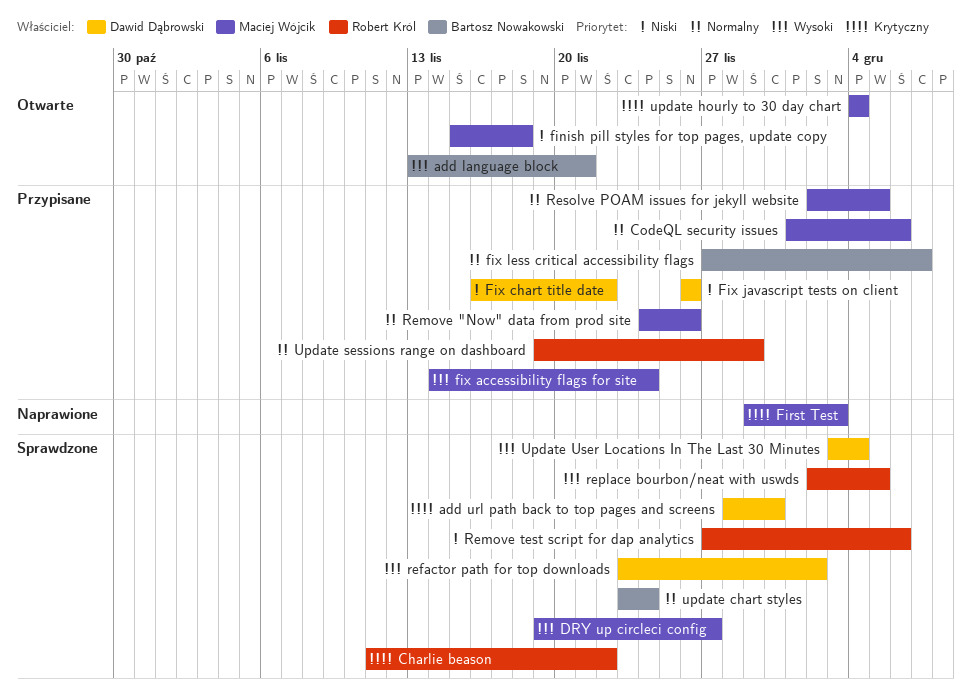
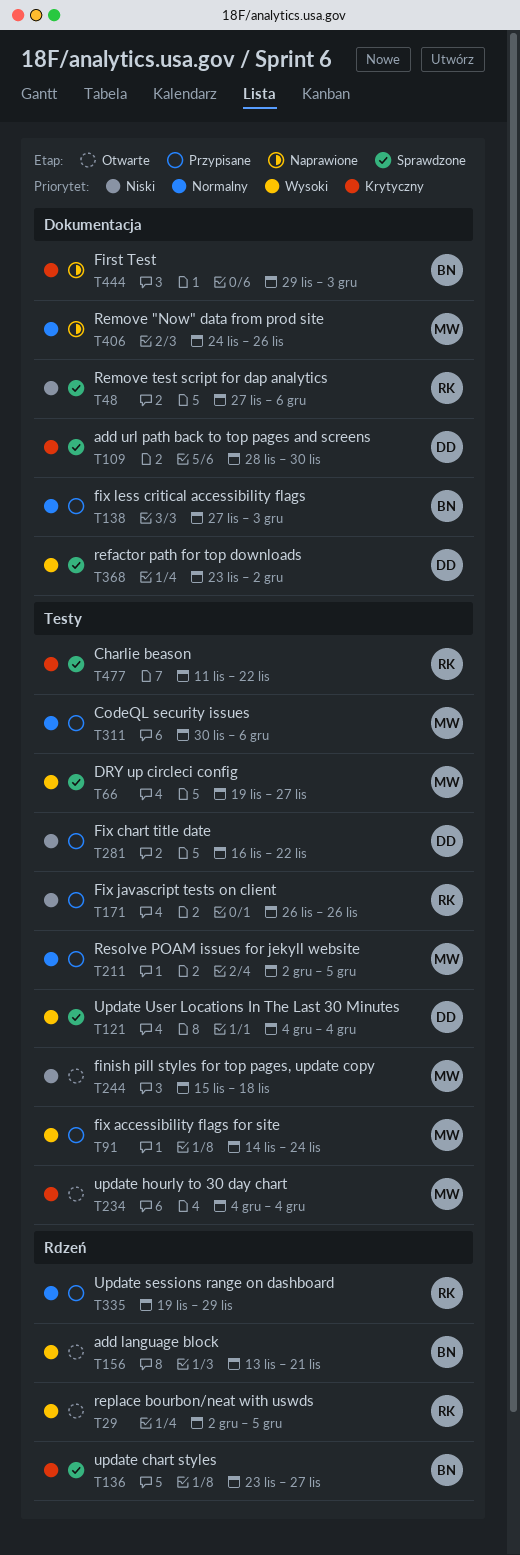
CodeQL security issues, start: Dec 1 -> Nov 30
First Test, owner: Maciej Wójcik -> Bartosz Nowakowski
Fix javascript tests on client, owner: Dawid Dąbrowski -> Robert Król
fix less critical accessibility flags, due: Dec 7 -> Dec 3
Remove "Now" data from prod site, status: Przypisane -> Naprawione
replace bourbon/neat with uswds, status: Sprawdzone -> Otwarte
update chart styles, priority: Normalny -> Krytyczny
update chart styles, due: Nov 24 -> Nov 27
Update User Locations In The Last 30 Minutes, start: Dec 3 -> Dec 4

